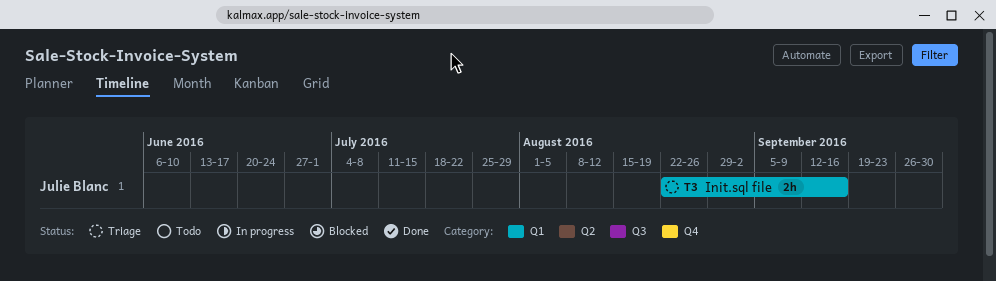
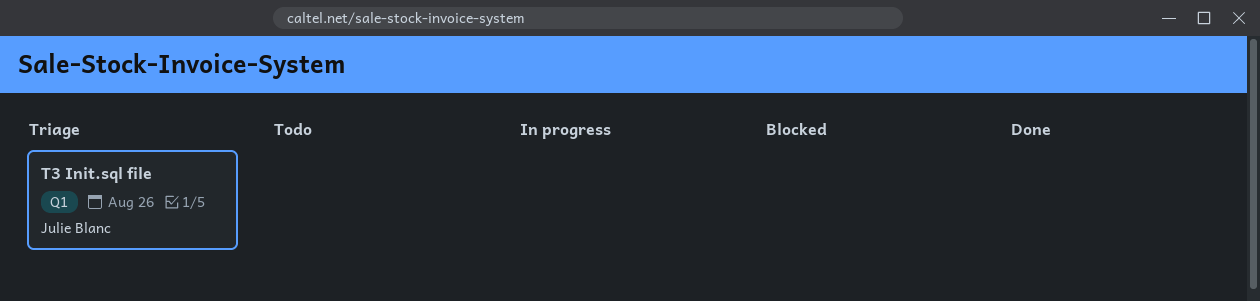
T3, due: Sep 16 -> Aug 26

